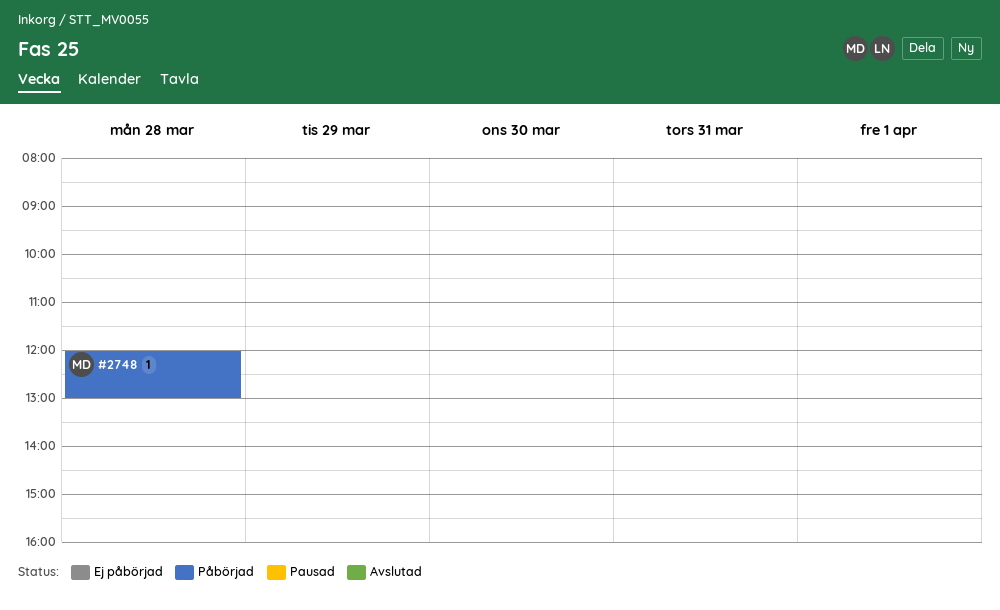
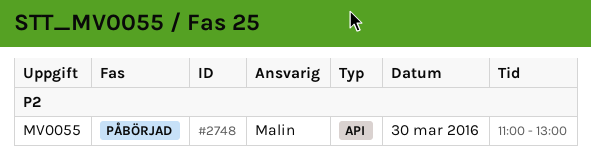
#2748, day: Mar 28 -> Mar 30
#2748, begins: 12:00 -> 11:00

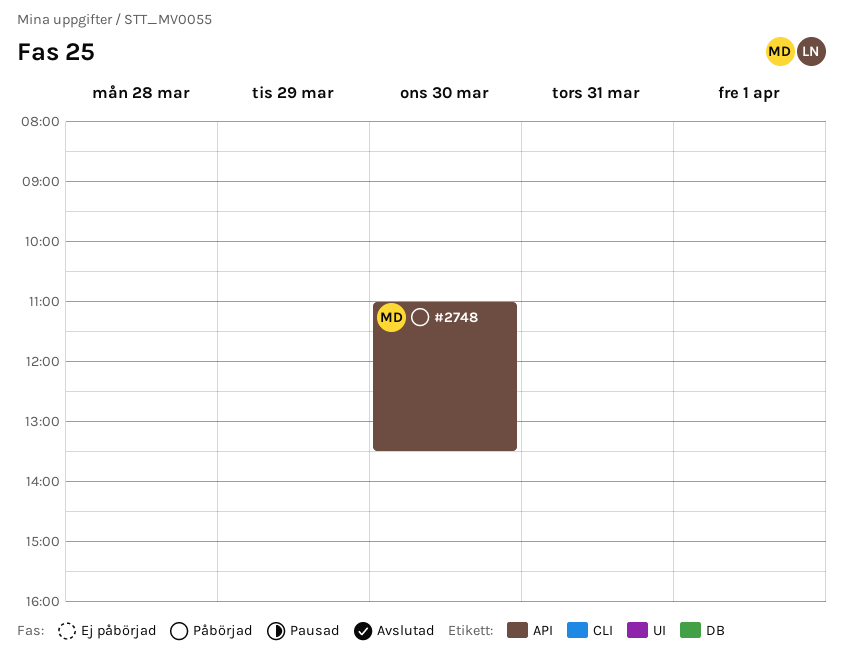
#2748, ends: 13:00 -> 13:30

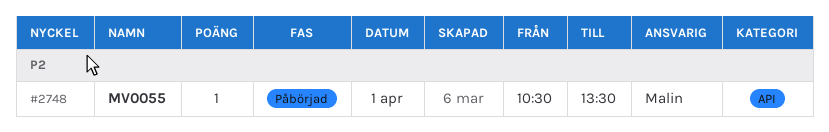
#2748, day: Mar 30 -> Apr 1
#2748, begins: 11:00 -> 10:30

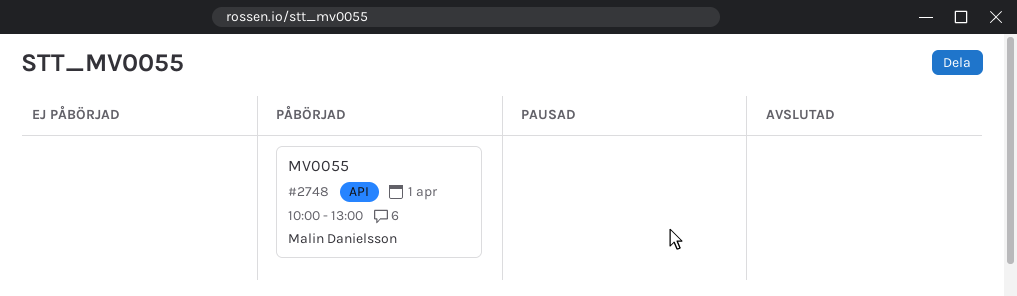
#2748, begins: 10:30 -> 10:00
#2748, ends: 13:30 -> 13:00

